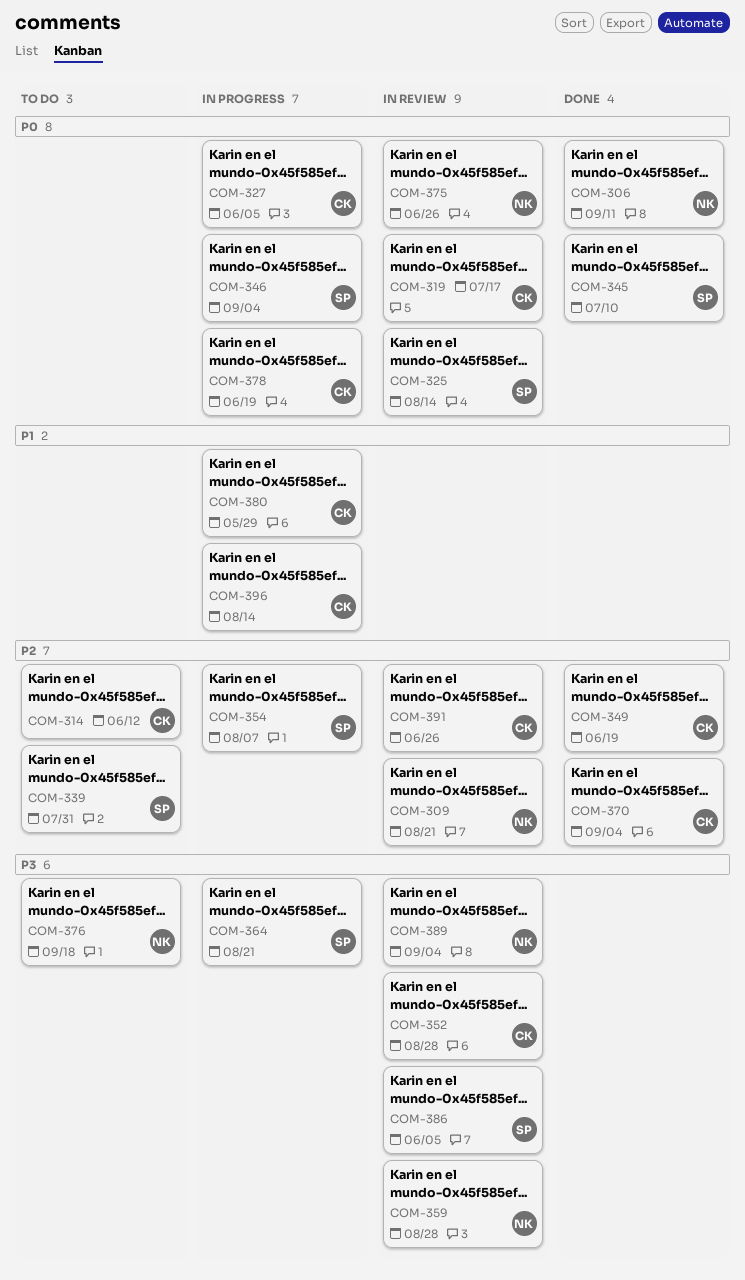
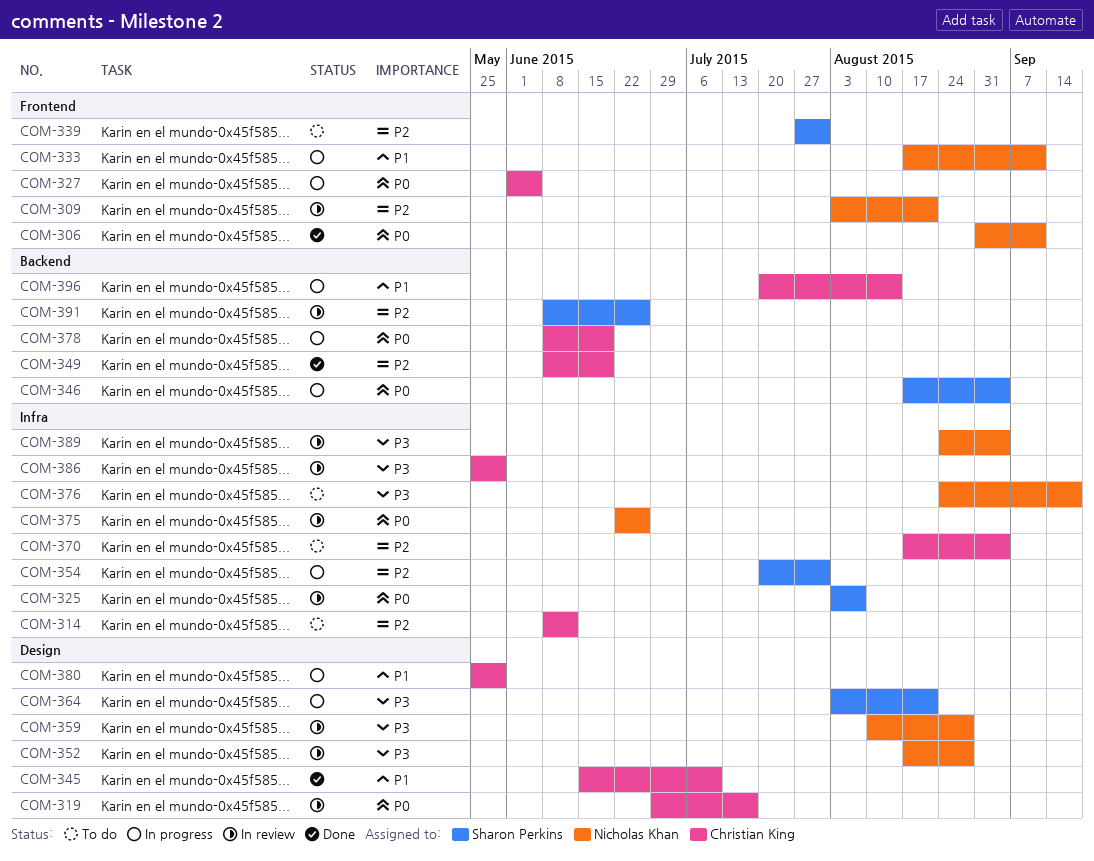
COM-325, due: Aug 14 -> Aug 7
COM-333: none -> present
COM-345, owner: Sharon Perkins -> Christian King
COM-345, priority: P0 -> P1
COM-352, owner: Christian King -> Nicholas Khan
COM-354, due: Aug 7 -> Jul 31
COM-370, status: Done -> To do
COM-386, owner: Sharon Perkins -> Christian King
COM-386, due: Jun 5 -> May 29
COM-391, owner: Christian King -> Sharon Perkins

